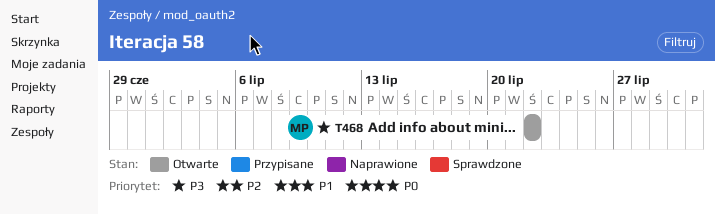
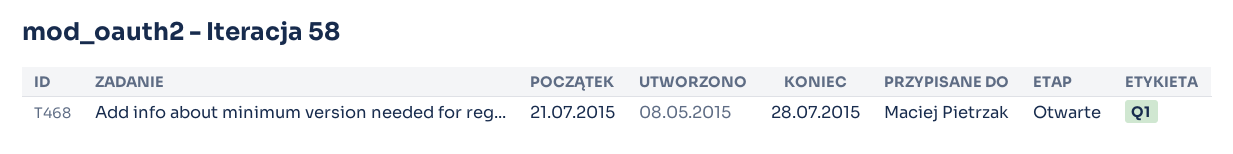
T468, start: Jul 22 -> Jul 21
T468, due: Jul 22 -> Jul 28

